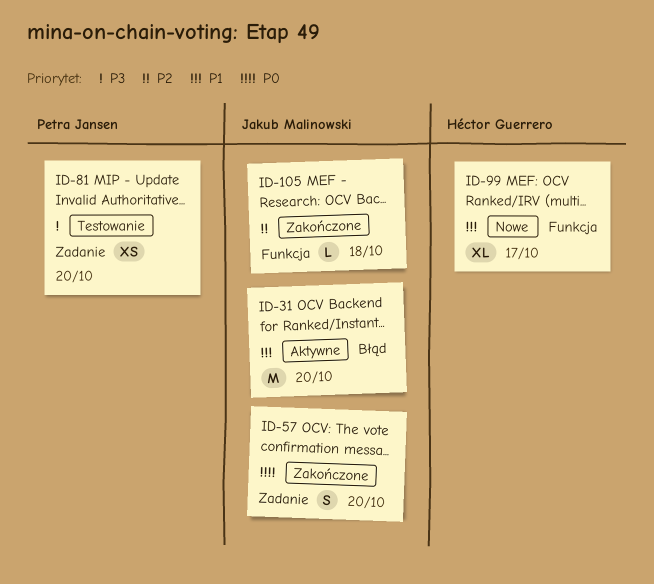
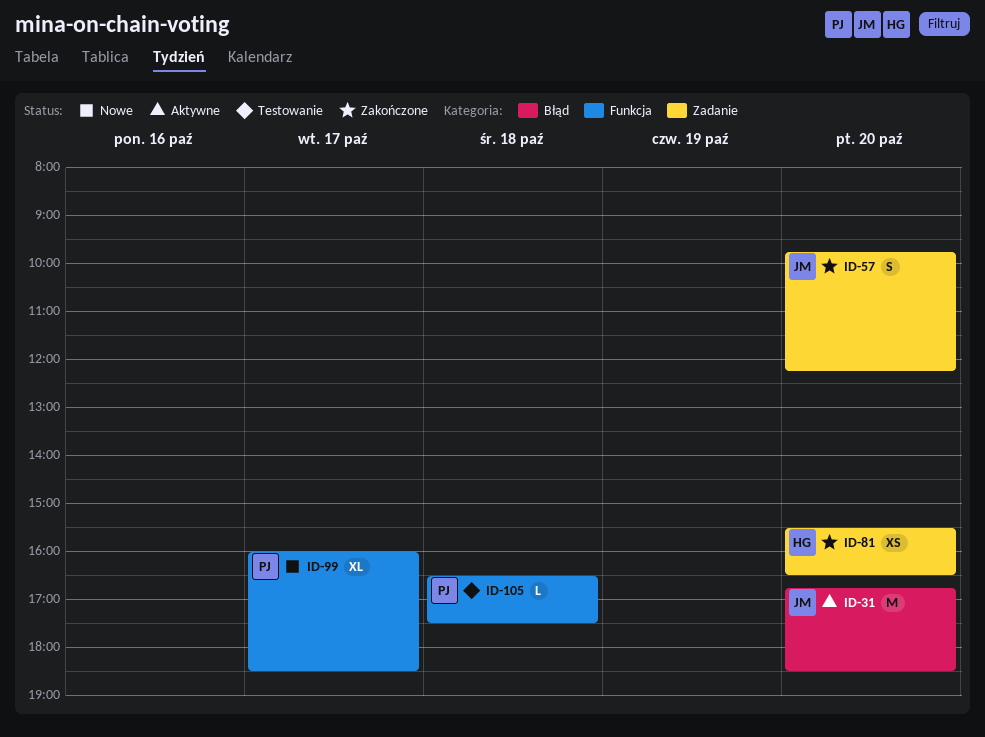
ID-81, status: Testowanie -> Zakończone
ID-81, owner: Petra Jansen -> Héctor Guerrero
ID-99, owner: Héctor Guerrero -> Petra Jansen
ID-105, status: Zakończone -> Testowanie
ID-105, owner: Jakub Malinowski -> Petra Jansen

